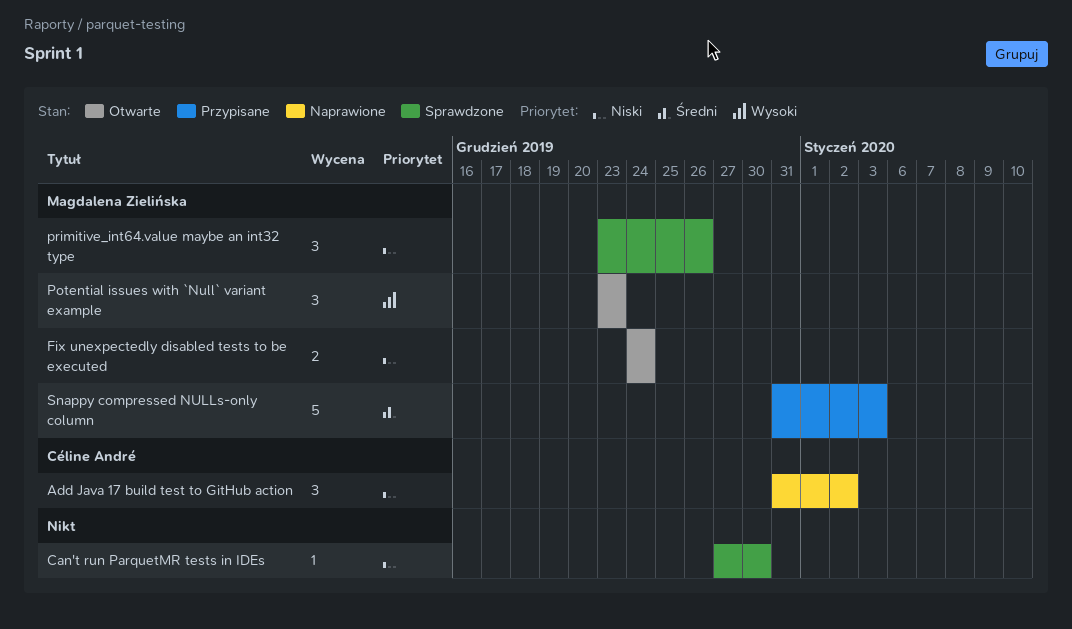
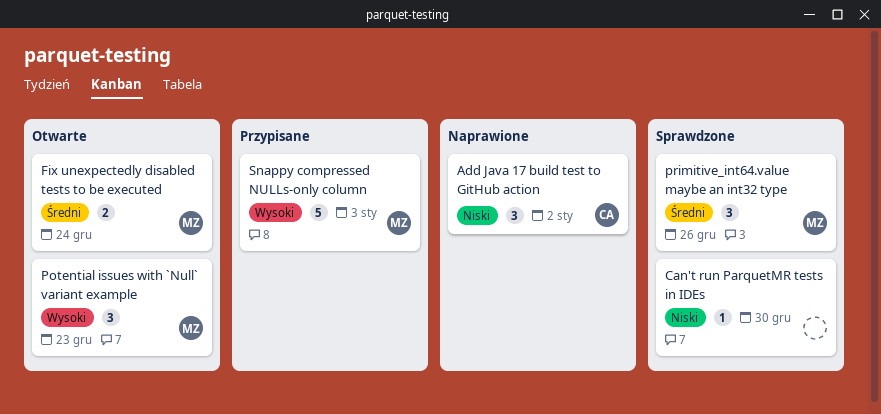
Fix unexpectedly disabled tests to be executed, priority: Niski -> Średni
primitive_int64.value maybe an int32 type, priority: Niski -> Średni
Snappy compressed NULLs-only column, priority: Średni -> Wysoki

